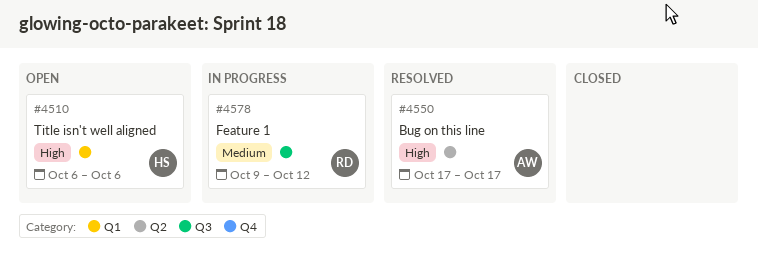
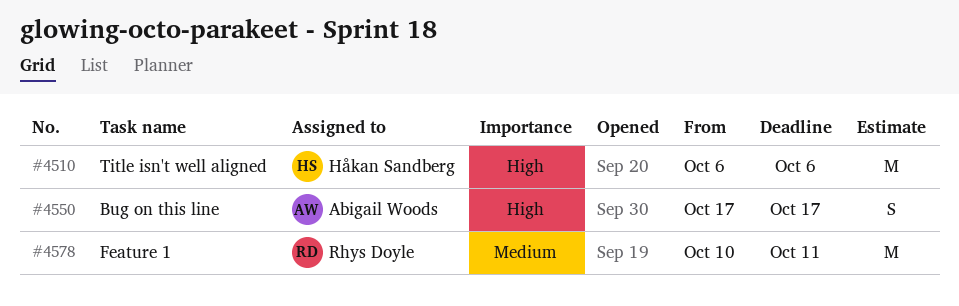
#4578, start: Oct 9 -> Oct 10
#4578, due: Oct 12 -> Oct 11

